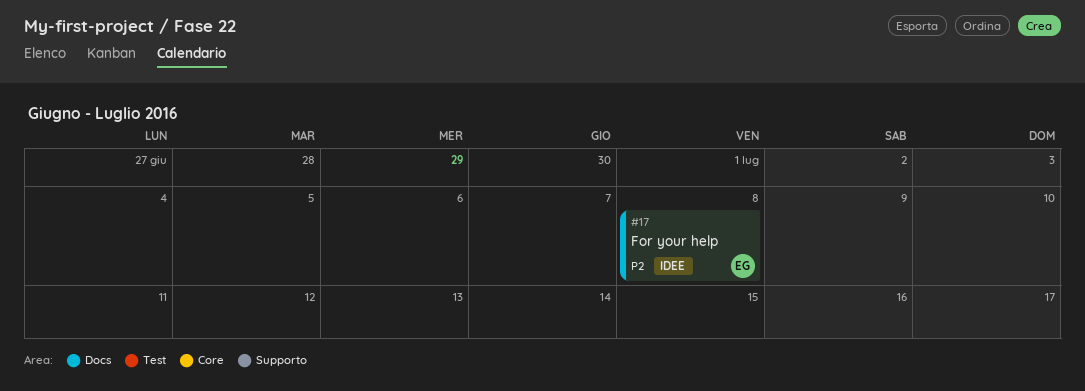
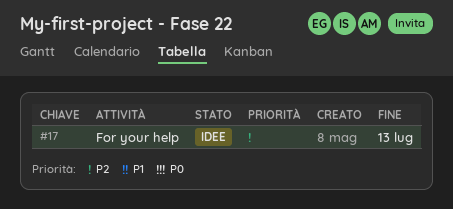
#17, due: Jul 8 -> Jul 13

